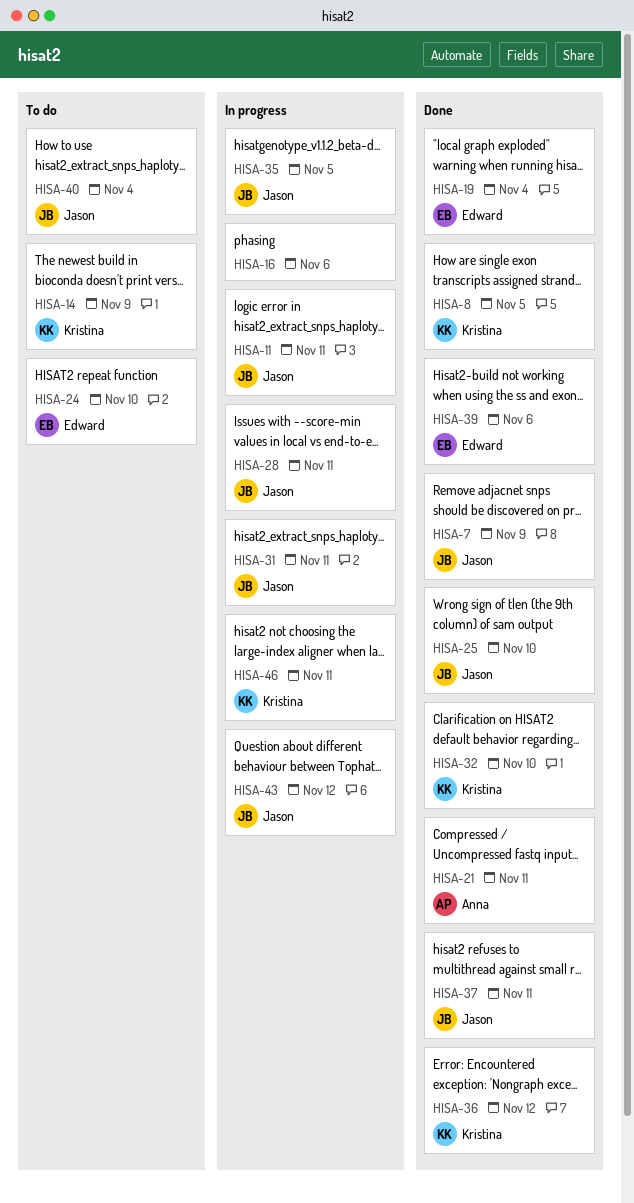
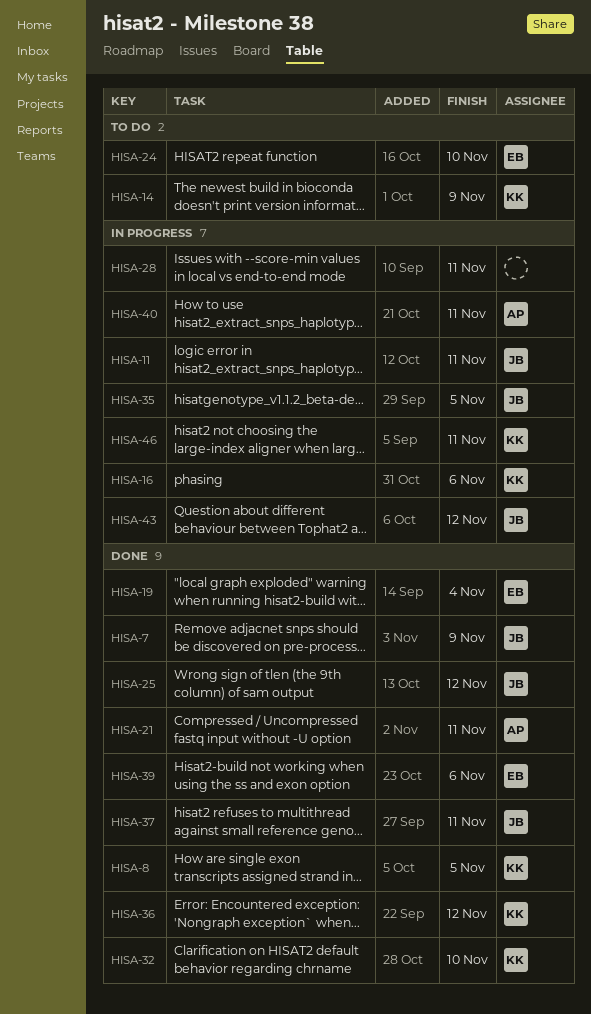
HISA-16, owner: none -> Kristina
HISA-25, due: Nov 10 -> Nov 12
HISA-28, owner: Jason -> none
HISA-31: present -> none
HISA-40, status: To do -> In progress
HISA-40, owner: Jason -> Anna
HISA-40, due: Nov 4 -> Nov 11

